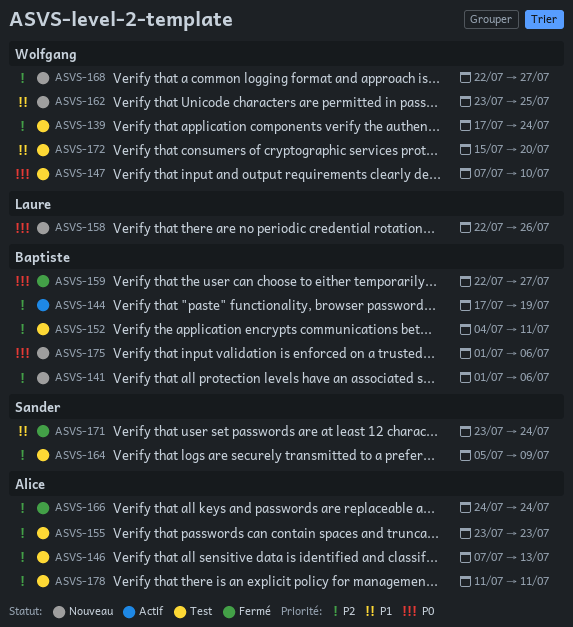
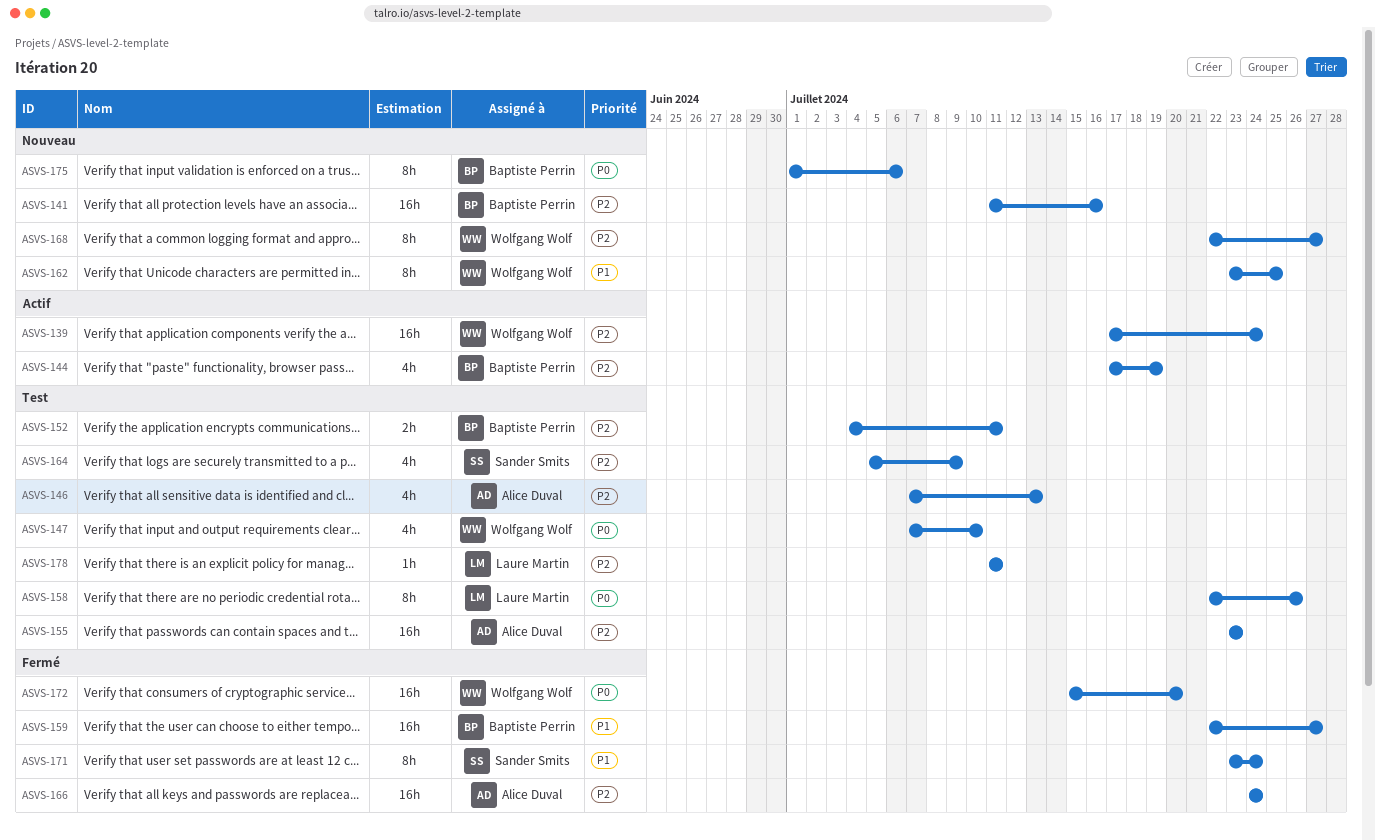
ASVS-139, status: Test -> Actif
ASVS-141, start: Jul 1 -> Jul 11
ASVS-141, due: Jul 6 -> Jul 16
ASVS-158, status: Nouveau -> Test
ASVS-159, priority: P0 -> P1
ASVS-172, status: Test -> Fermé
ASVS-172, priority: P1 -> P0
ASVS-178, owner: Alice Duval -> Laure Martin

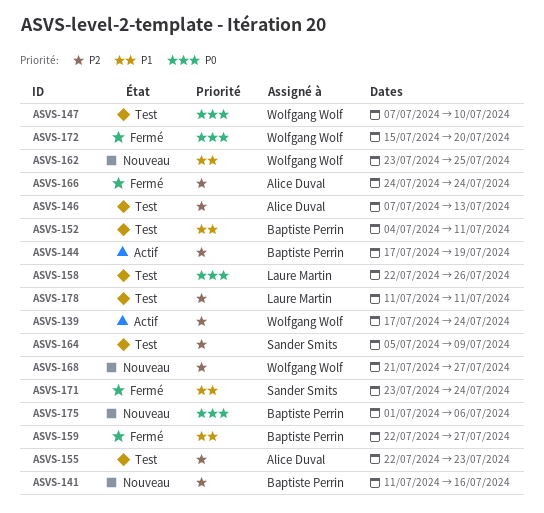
ASVS-152, priority: P2 -> P1
ASVS-155, start: Jul 23 -> Jul 22
ASVS-168, start: Jul 22 -> Jul 21

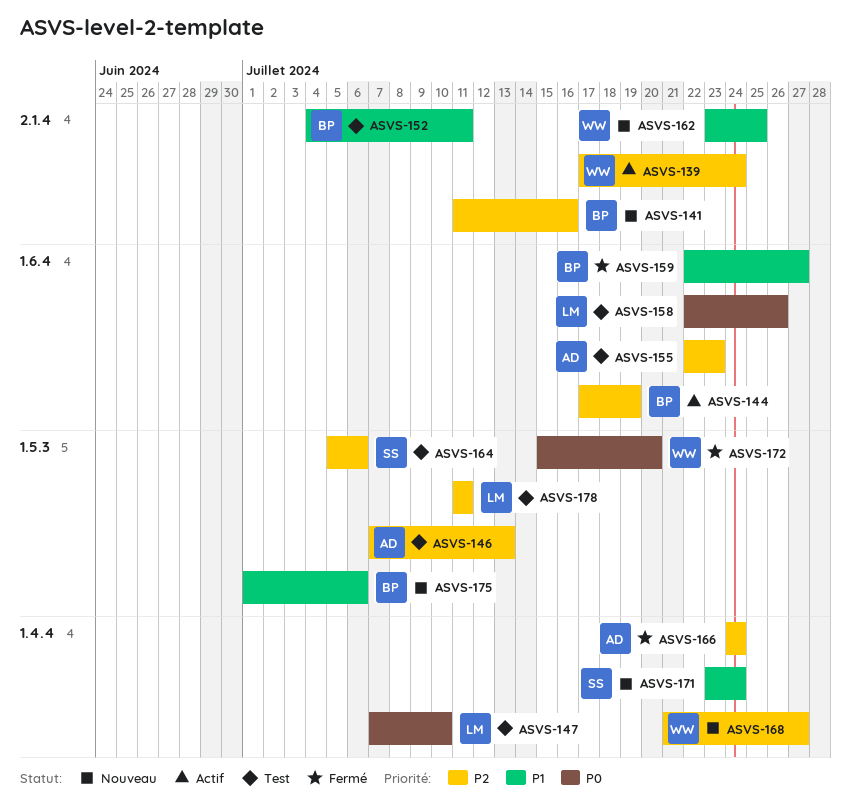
ASVS-147, owner: Wolfgang Wolf -> Laure Martin
ASVS-164, due: Jul 9 -> Jul 6
ASVS-171, status: Fermé -> Nouveau
ASVS-175, priority: P0 -> P1

